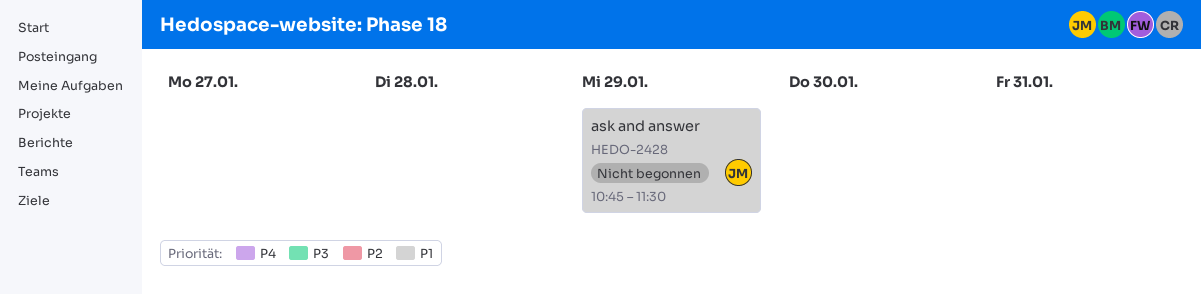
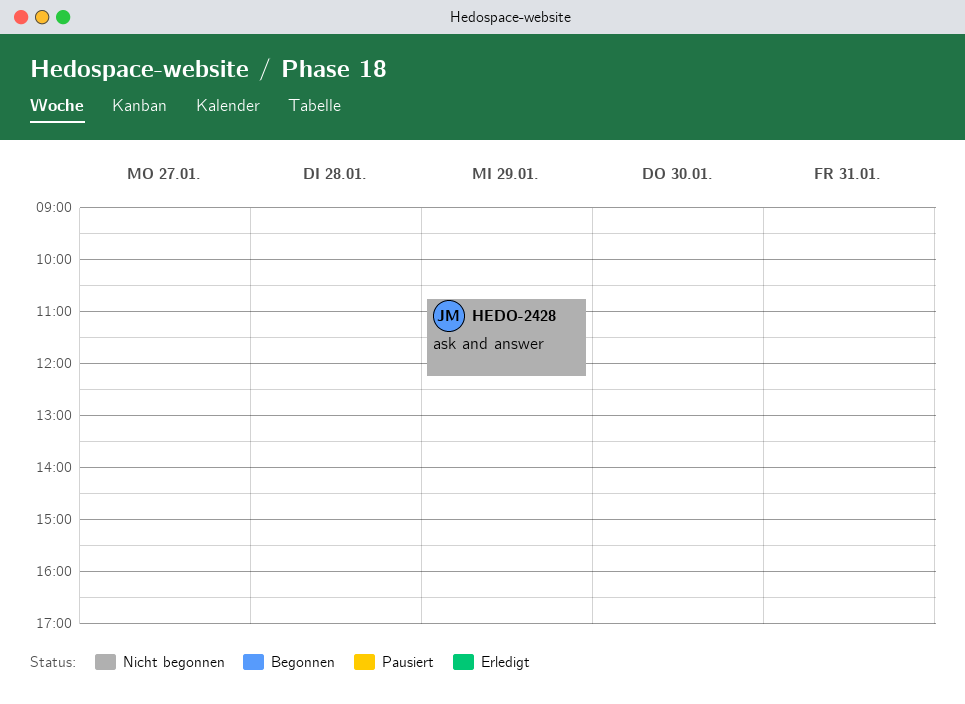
HEDO-2428, ends: 11:30 -> 12:15

